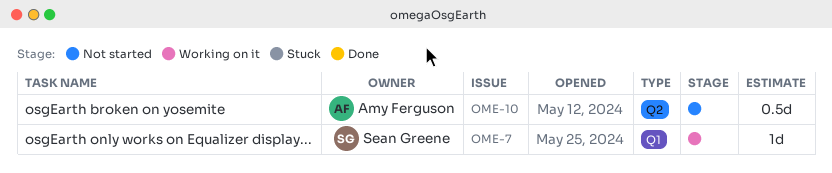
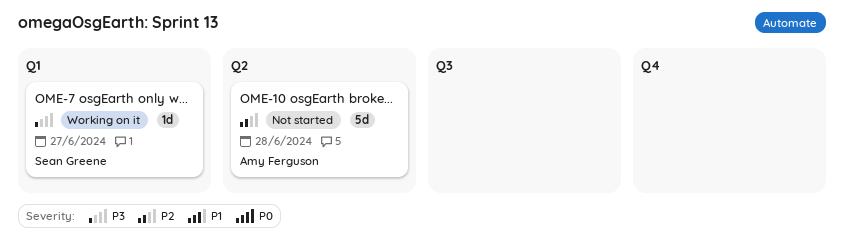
OME-10, estimate: 0.5d -> 5d

